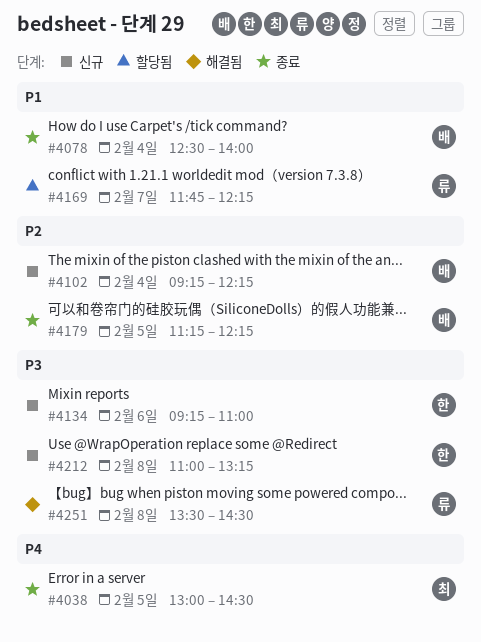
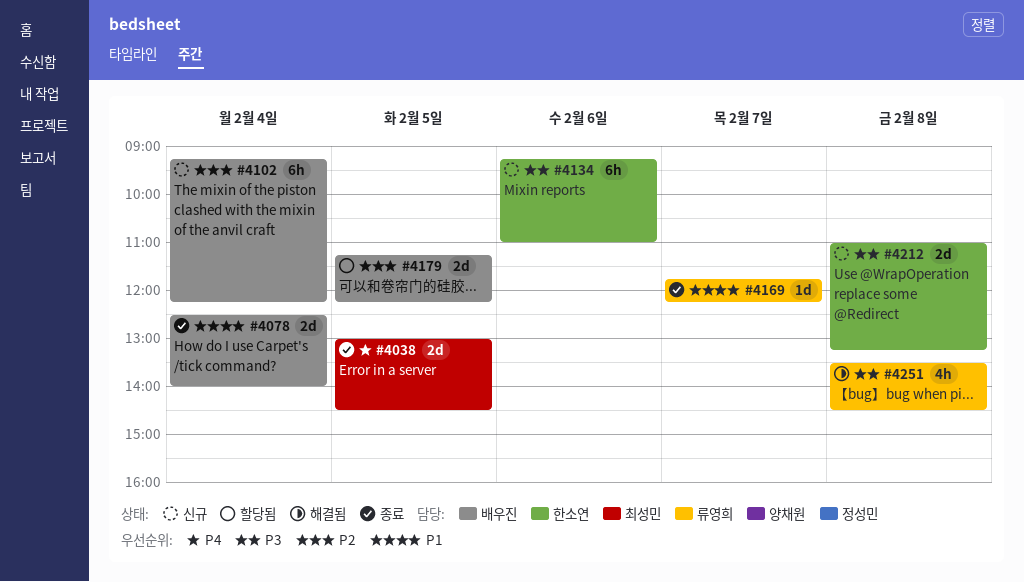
#4169, status: 할당됨 -> 종료
#4179, status: 종료 -> 할당됨

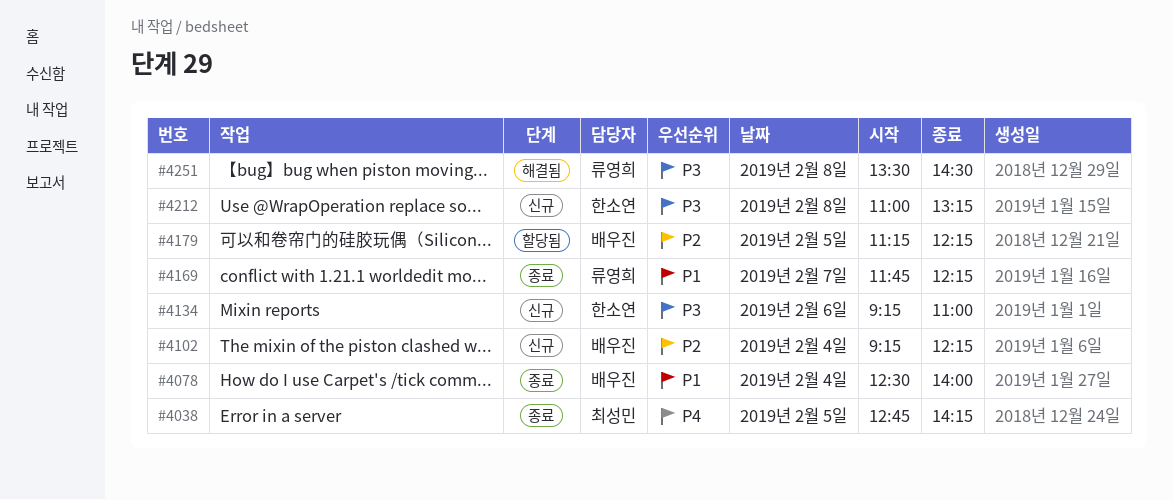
#4038, begins: 13:00 -> 12:45
#4038, ends: 14:30 -> 14:15

